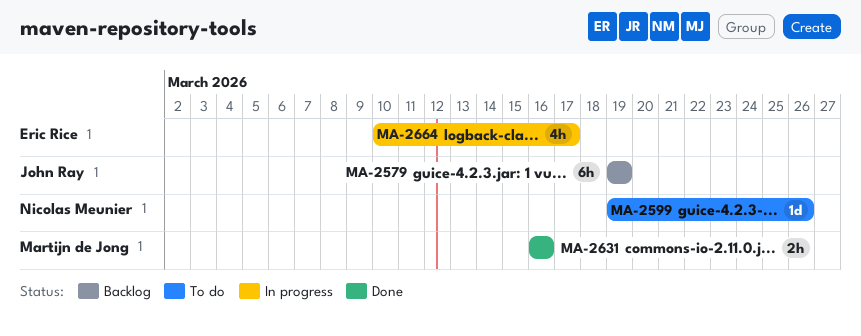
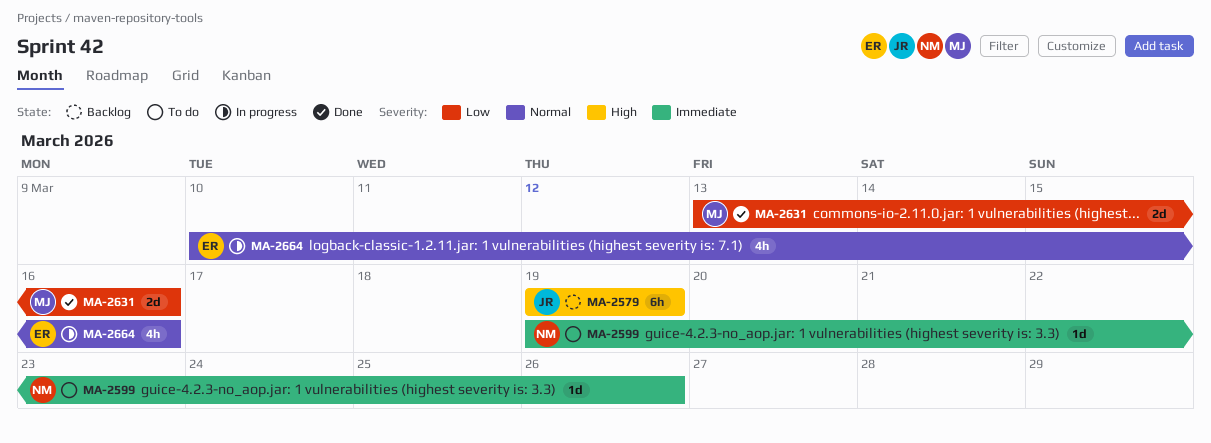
MA-2631, estimate: 2h -> 2d
MA-2631, start: Mar 16 -> Mar 13
MA-2664, due: Mar 17 -> Mar 16

